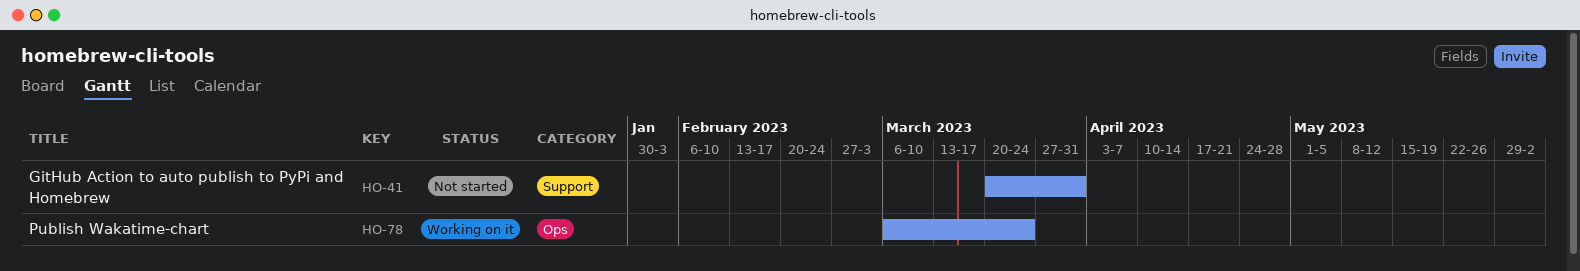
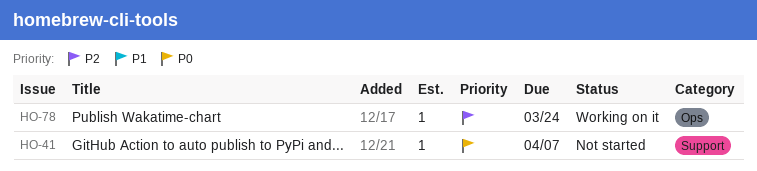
HO-41, due: Mar 31 -> Apr 7

